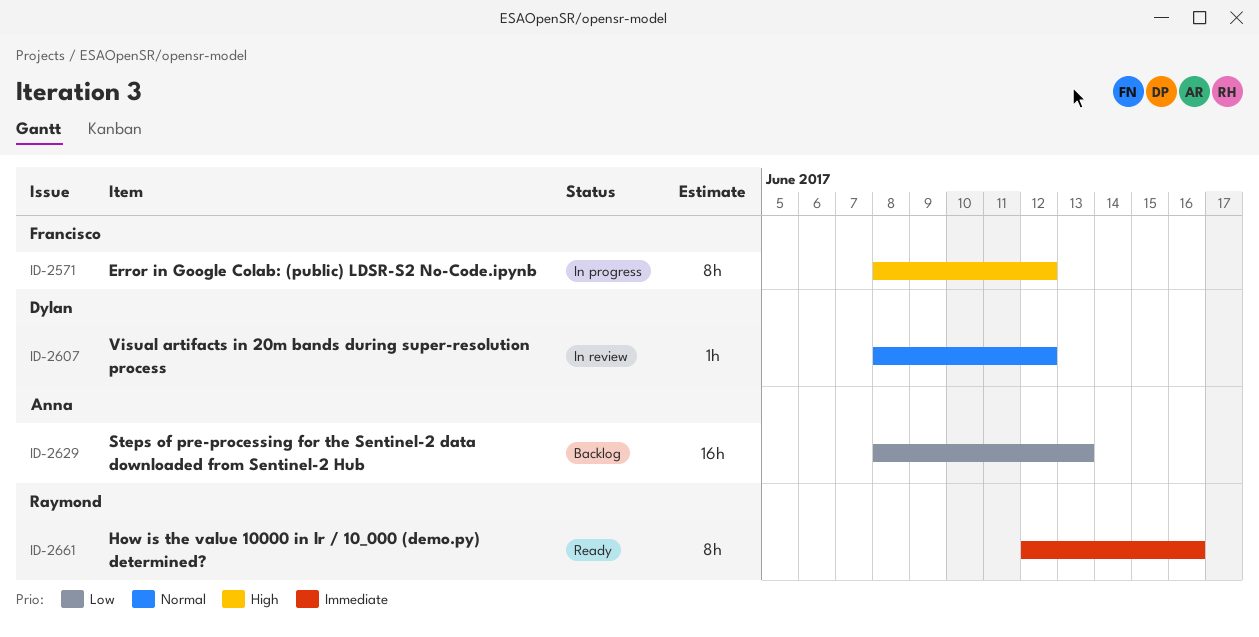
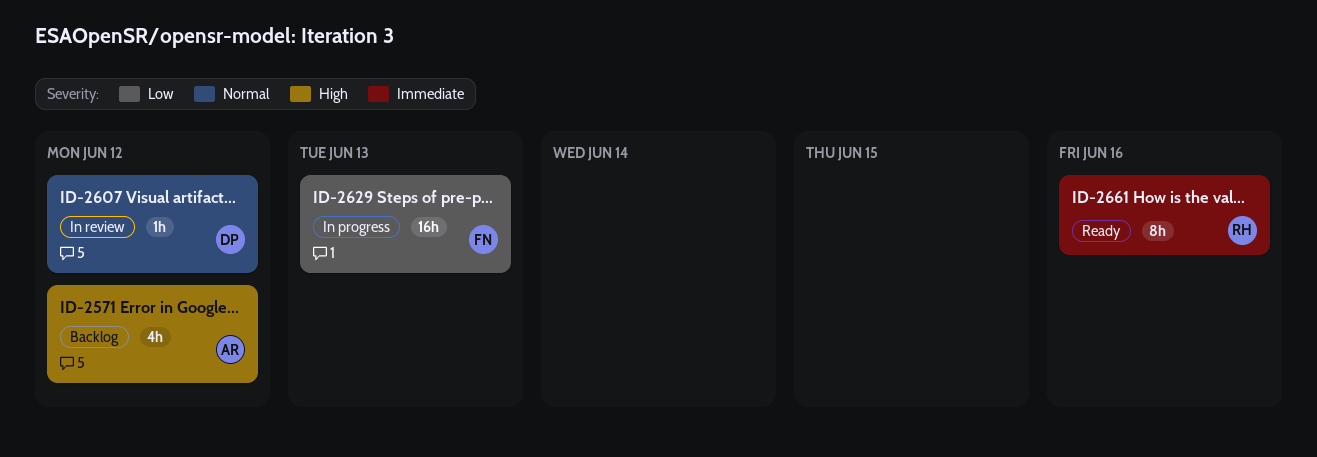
ID-2571, status: In progress -> Backlog
ID-2571, owner: Francisco -> Anna
ID-2571, estimate: 8h -> 4h
ID-2629, status: Backlog -> In progress
ID-2629, owner: Anna -> Francisco

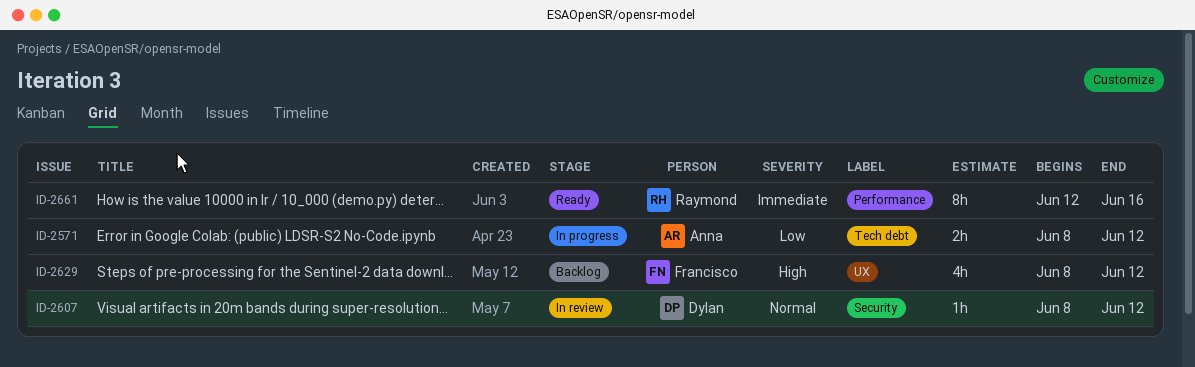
ID-2571, status: Backlog -> In progress
ID-2571, priority: High -> Low
ID-2571, estimate: 4h -> 2h
ID-2629, status: In progress -> Backlog
ID-2629, priority: Low -> High
ID-2629, estimate: 16h -> 4h
ID-2629, due: Jun 13 -> Jun 12

